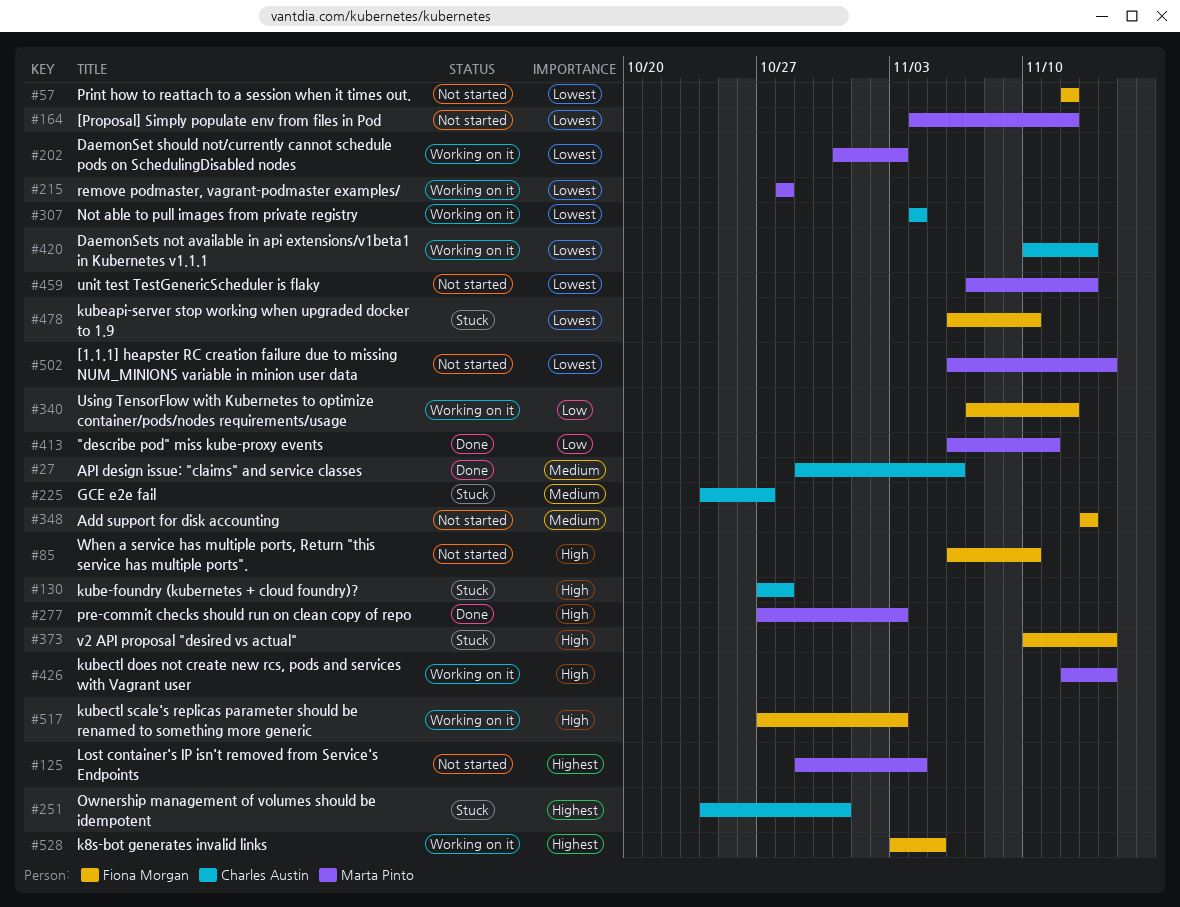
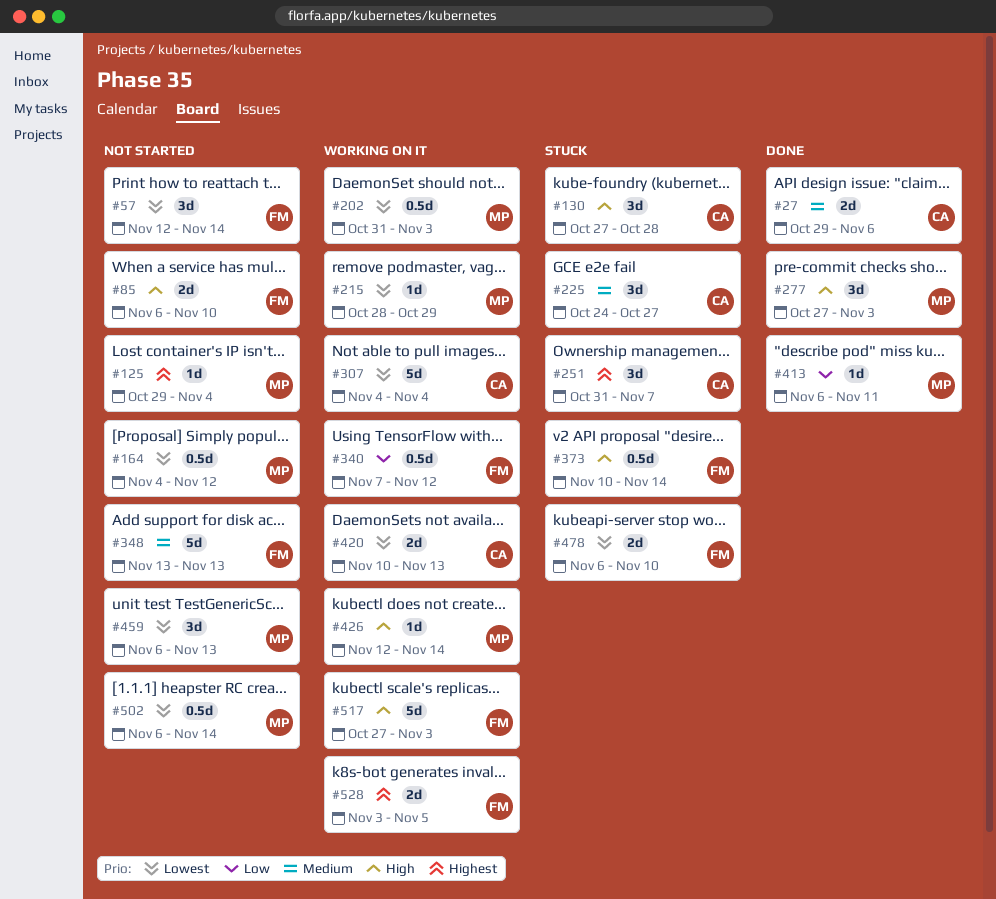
#57, due: Nov 12 -> Nov 14
#215, due: Oct 28 -> Oct 29
#251, start: Oct 24 -> Oct 31
#251, due: Oct 31 -> Nov 7
#459, start: Nov 7 -> Nov 6

